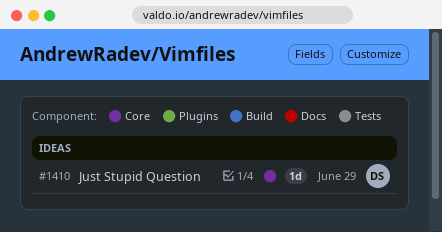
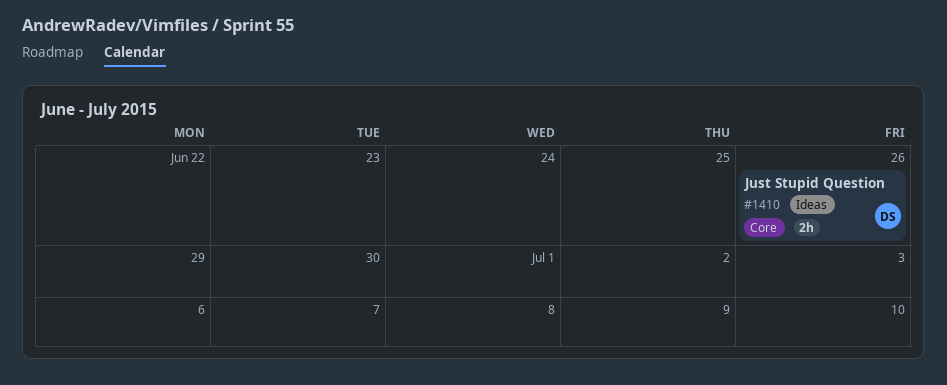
#1410, estimate: 1d -> 2h
#1410, due: Jun 29 -> Jun 26

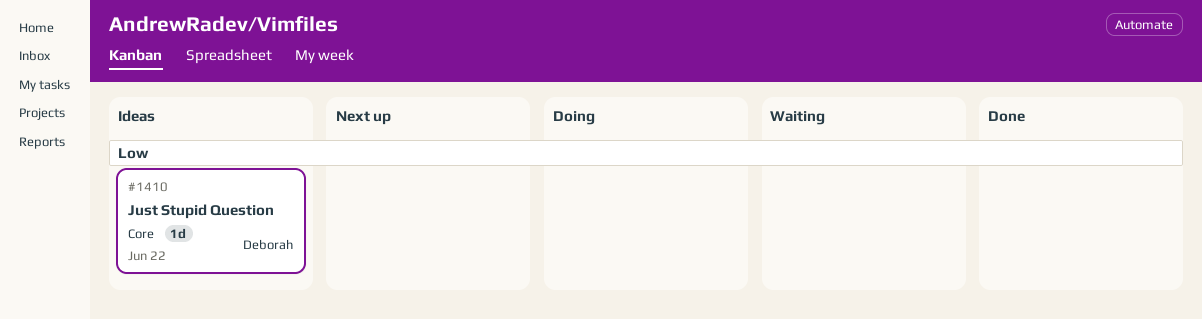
#1410, estimate: 2h -> 1d
#1410, due: Jun 26 -> Jun 22

